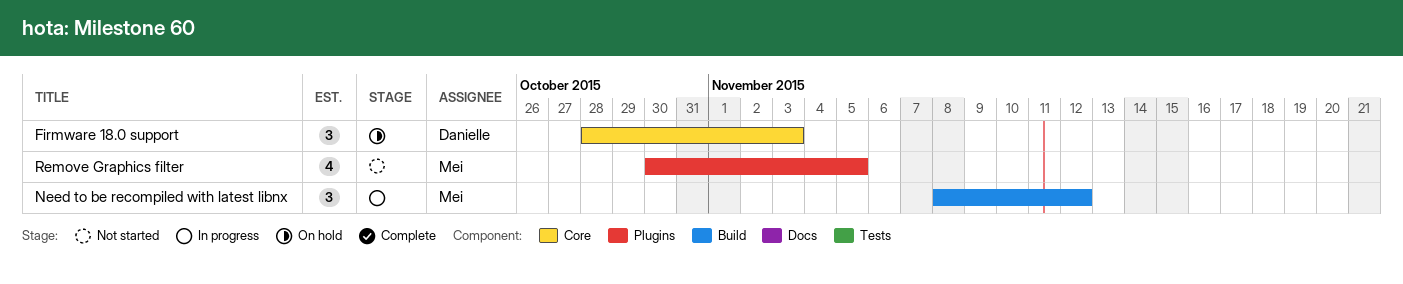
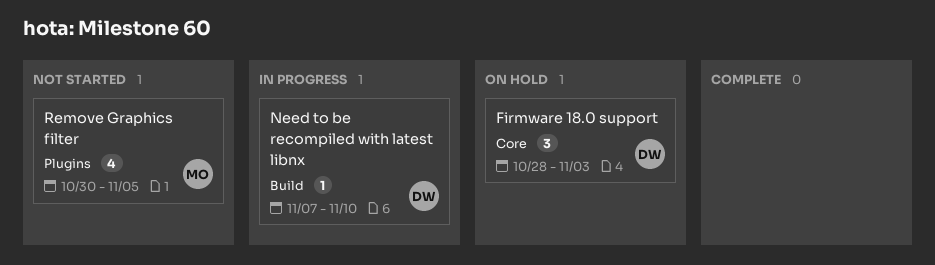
Need to be recompiled with latest libnx, owner: Mei -> Danielle
Need to be recompiled with latest libnx, estimate: 3 -> 1
Need to be recompiled with latest libnx, start: Nov 8 -> Nov 7
Need to be recompiled with latest libnx, due: Nov 12 -> Nov 10

